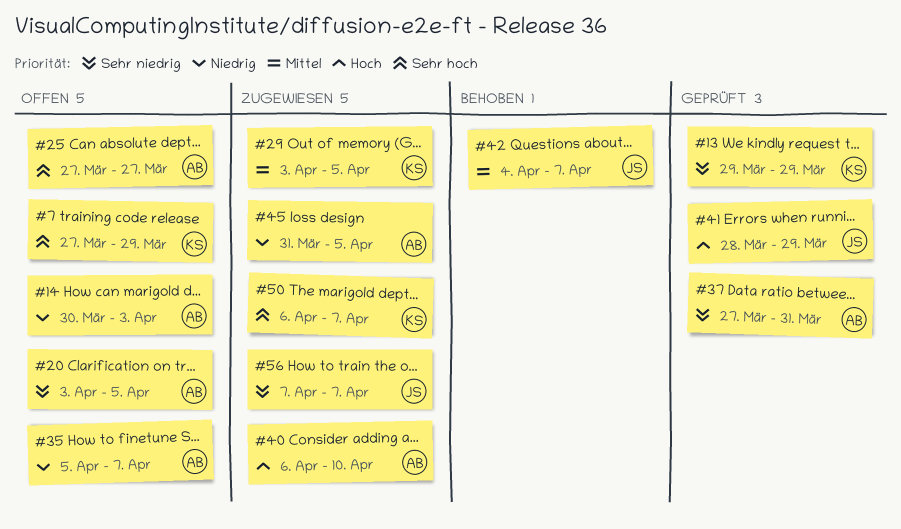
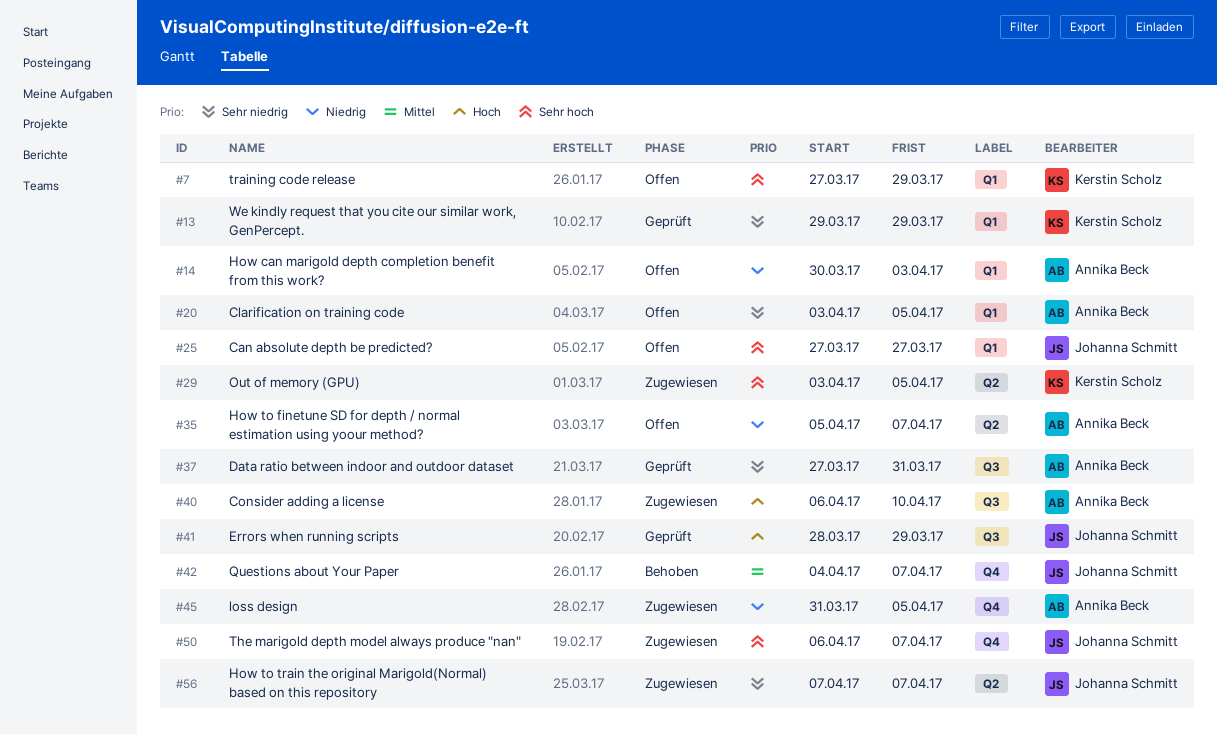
#25, owner: Annika Beck -> Johanna Schmitt
#29, priority: Mittel -> Sehr hoch
#50, owner: Kerstin Scholz -> Johanna Schmitt

